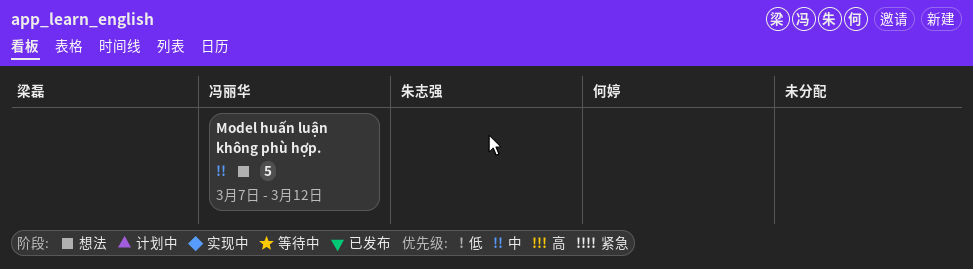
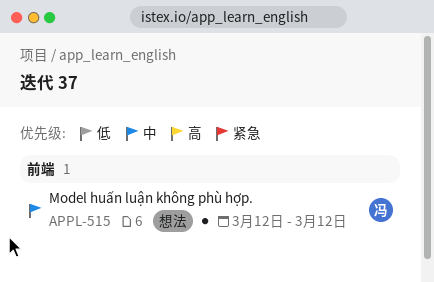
Model huấn luận không phù hợp., estimate: 5 -> 1
Model huấn luận không phù hợp., start: Mar 7 -> Mar 12

